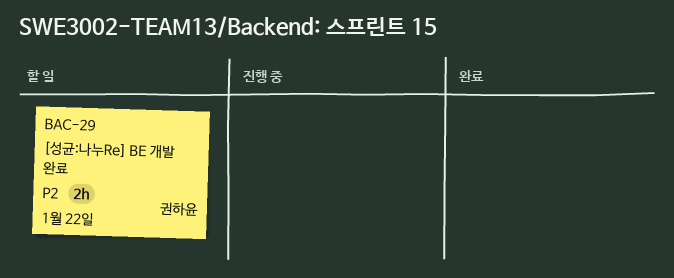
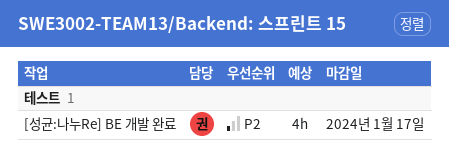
[성균:나누Re] BE 개발 완료, estimate: 2h -> 4h
[성균:나누Re] BE 개발 완료, due: Jan 22 -> Jan 17

